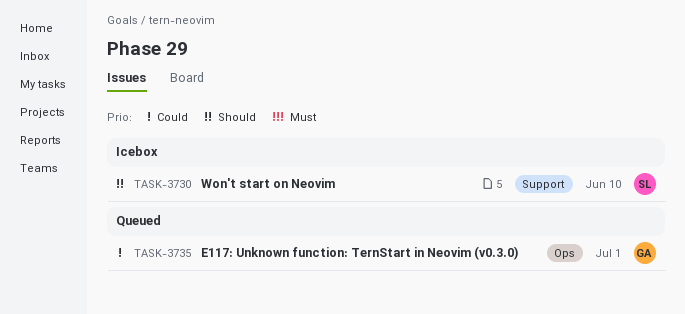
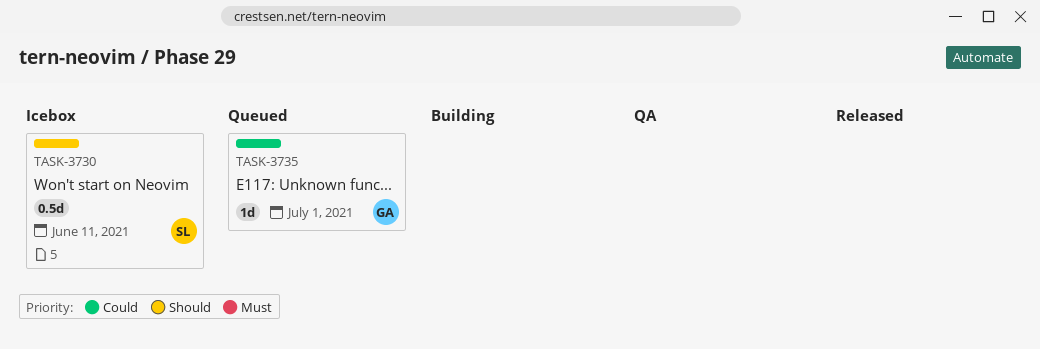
TASK-3730, due: Jun 10 -> Jun 11

